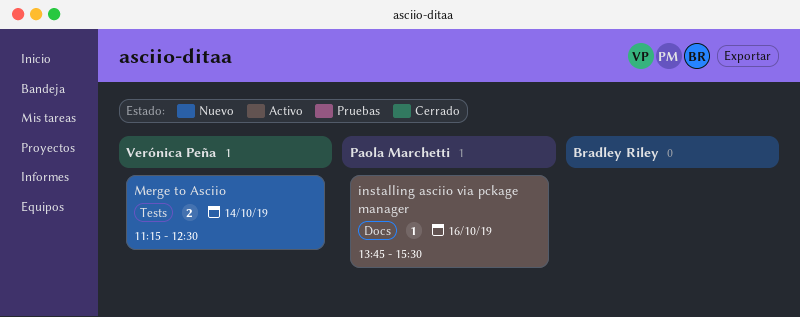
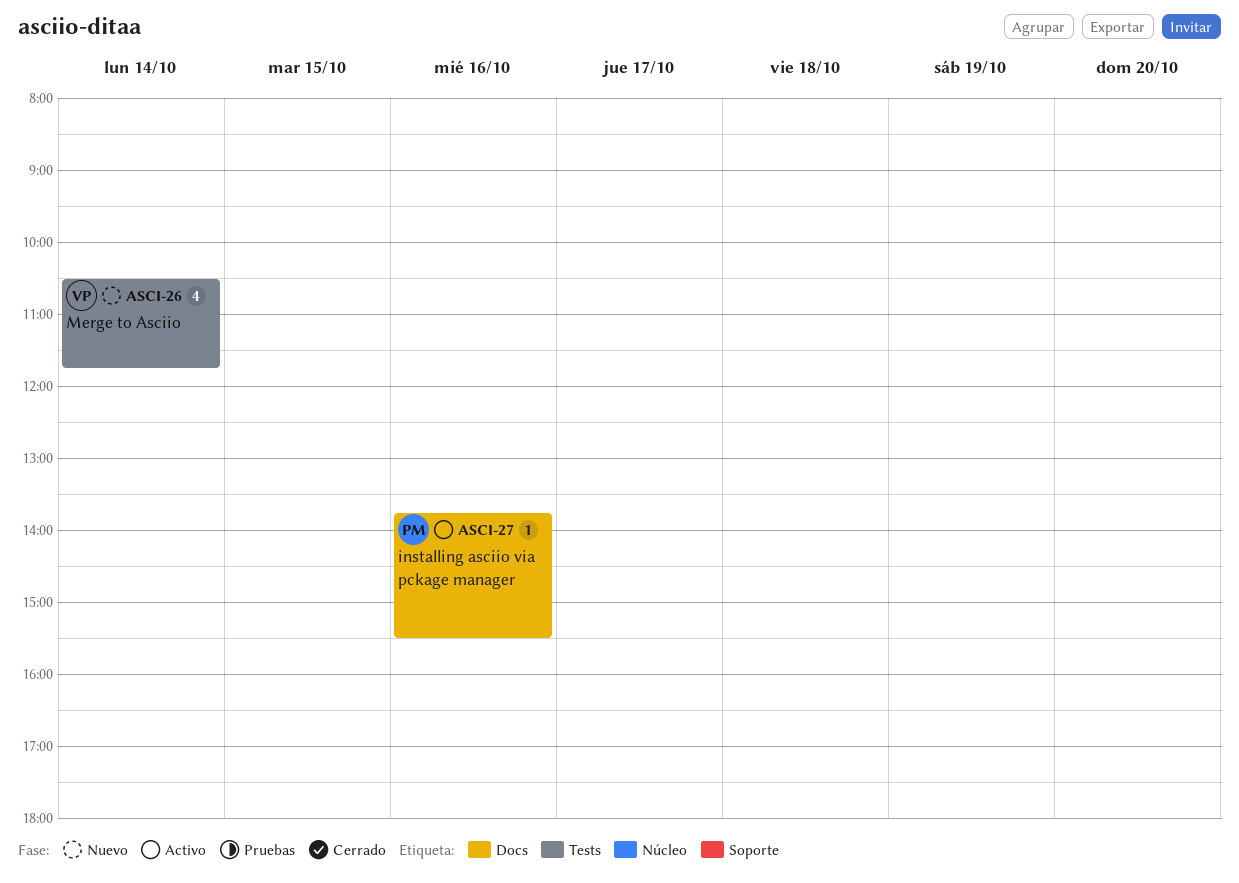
Merge to Asciio, estimate: 2 -> 4
Merge to Asciio, begins: 11:15 -> 10:30
Merge to Asciio, ends: 12:30 -> 11:45

